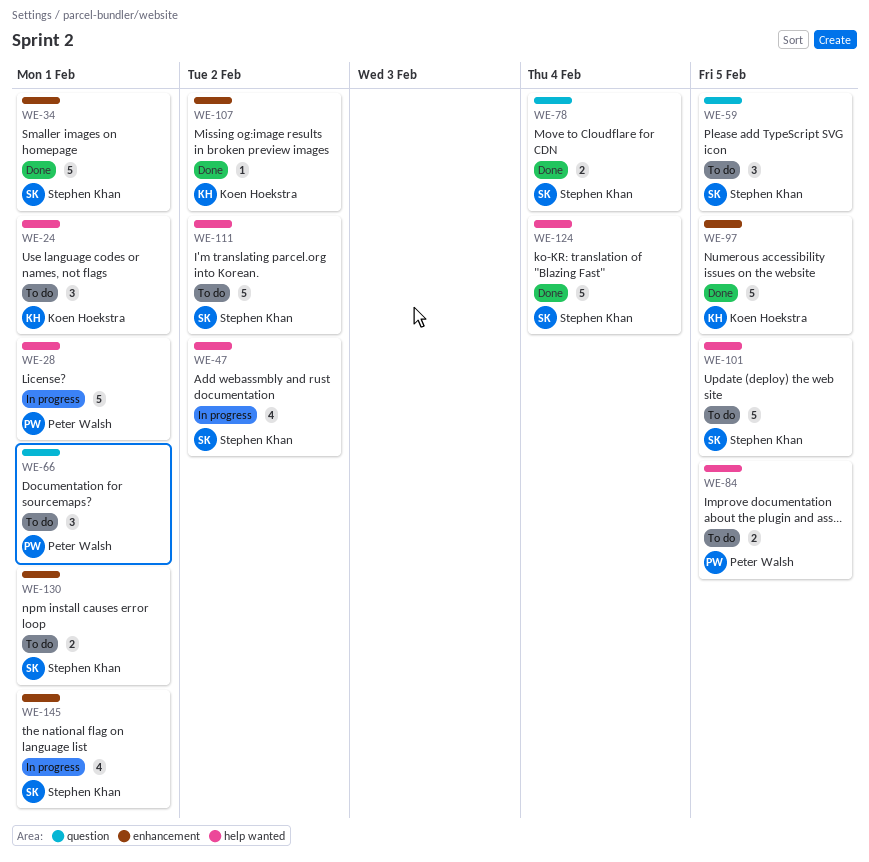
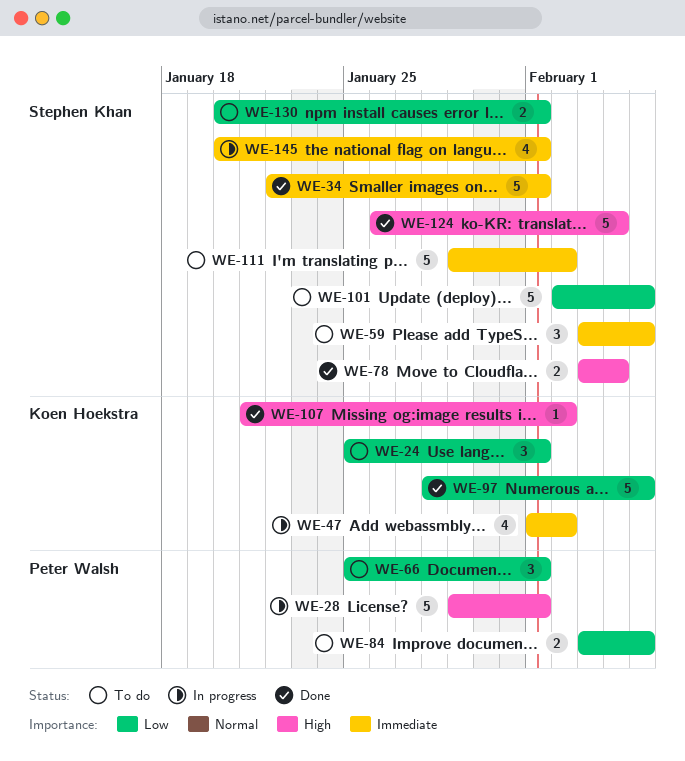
WE-47, owner: Stephen Khan -> Koen Hoekstra

